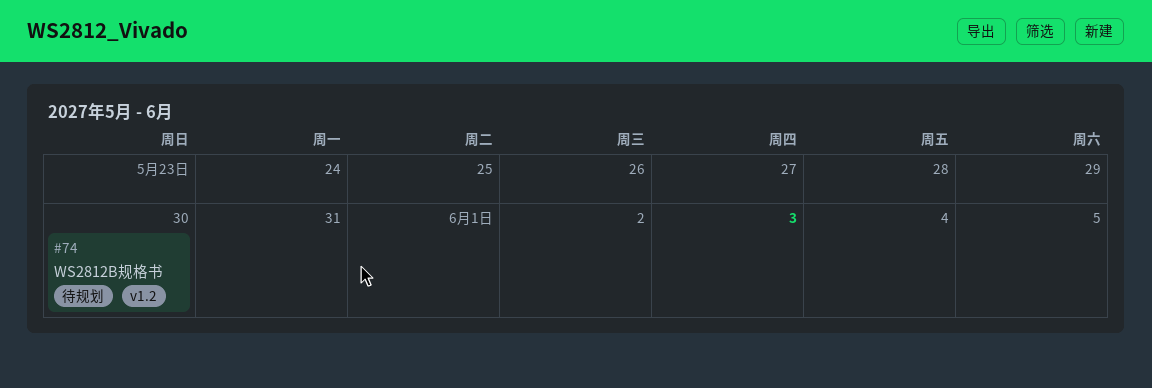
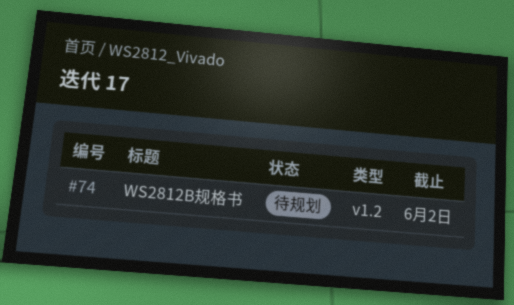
#74, due: May 30 -> Jun 2

